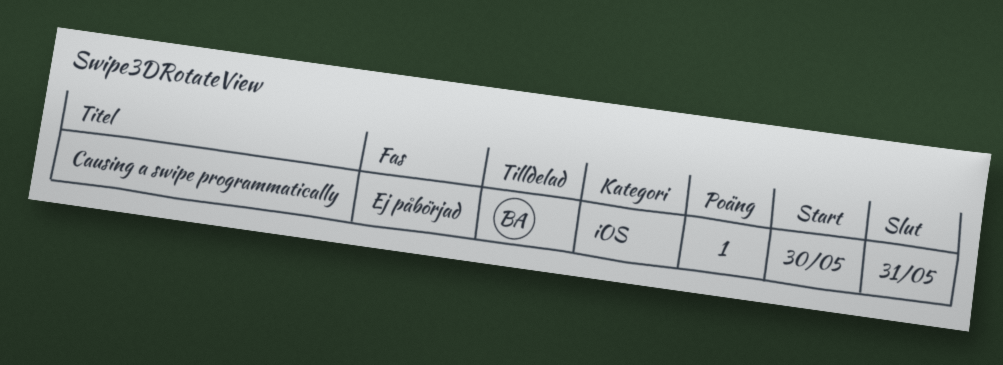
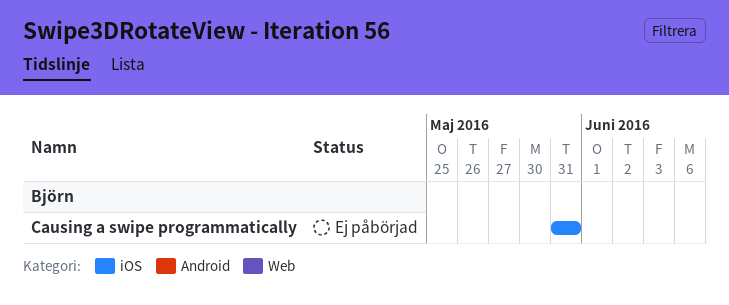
Causing a swipe programmatically, start: May 30 -> May 31

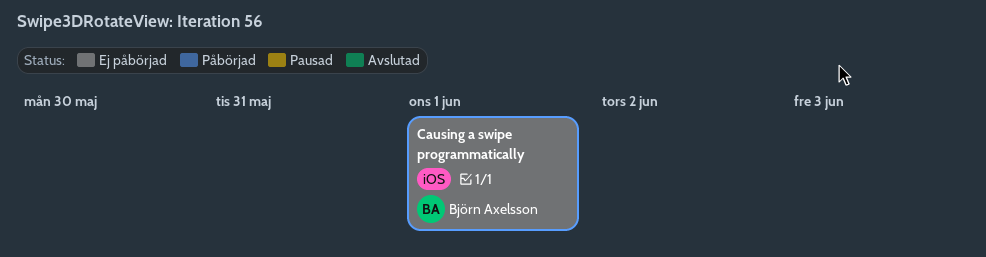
Causing a swipe programmatically, due: May 31 -> Jun 1

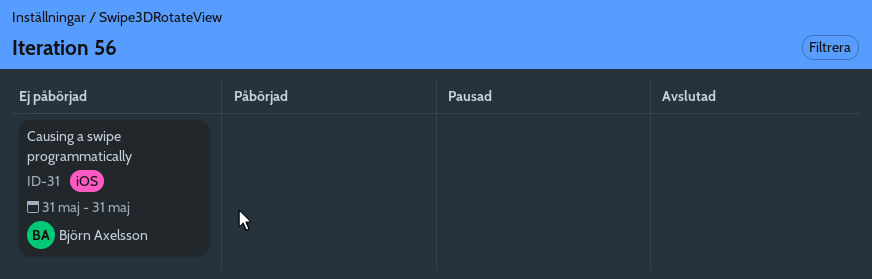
Causing a swipe programmatically, due: Jun 1 -> May 31

